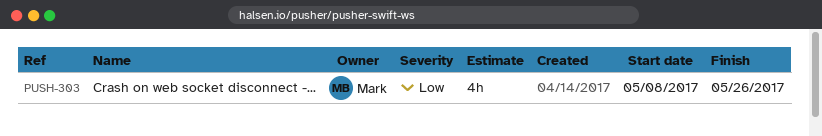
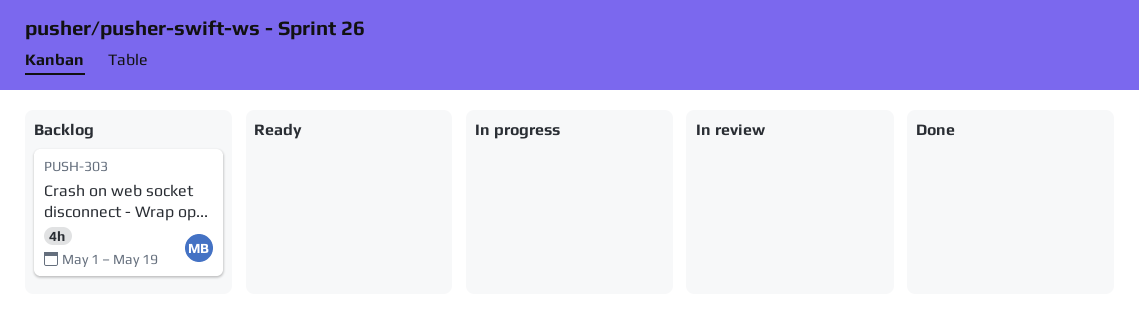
PUSH-303, start: May 8 -> May 1
PUSH-303, due: May 26 -> May 19

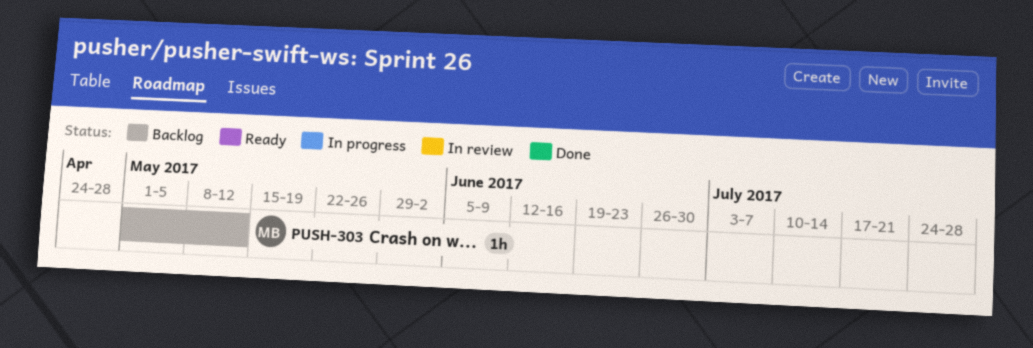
PUSH-303, estimate: 4h -> 1h
PUSH-303, due: May 19 -> May 12

